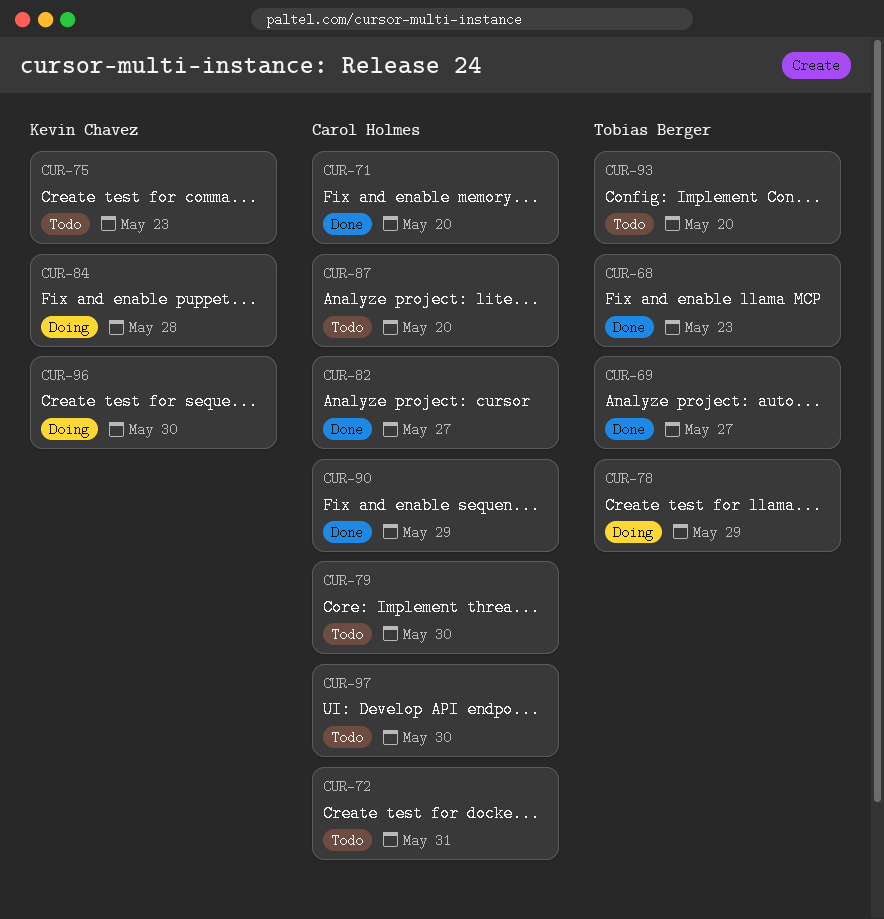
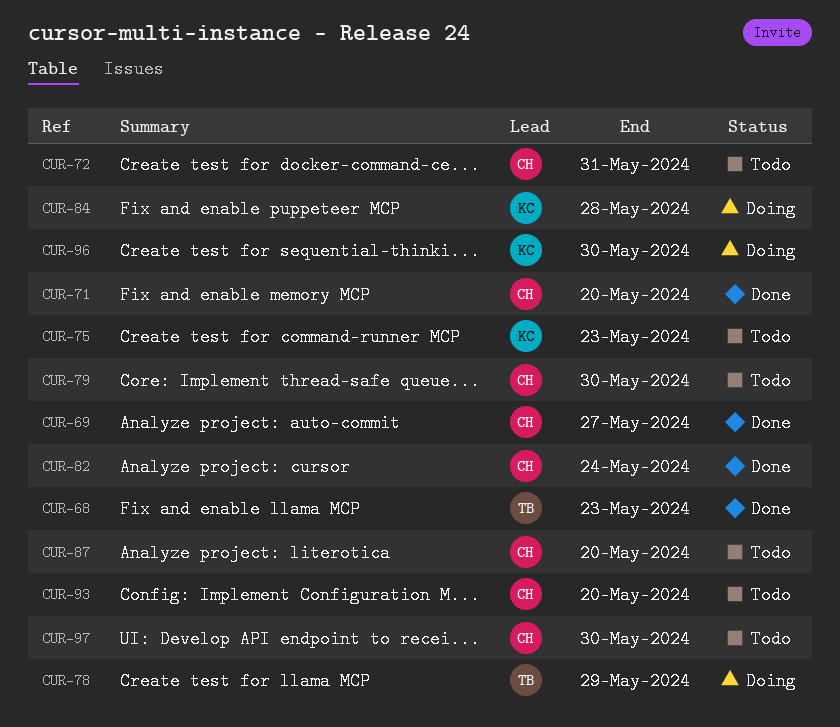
CUR-69, owner: Tobias Berger -> Carol Holmes
CUR-82, due: May 27 -> May 24
CUR-90: present -> none
CUR-93, owner: Tobias Berger -> Carol Holmes

